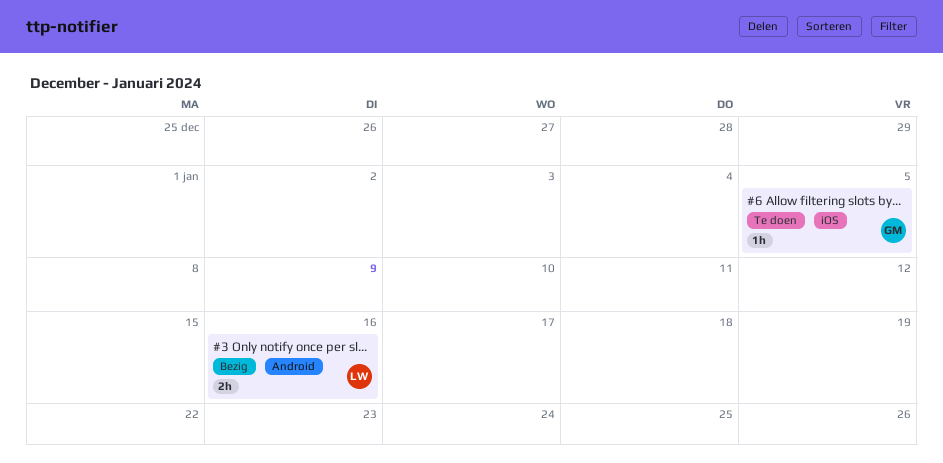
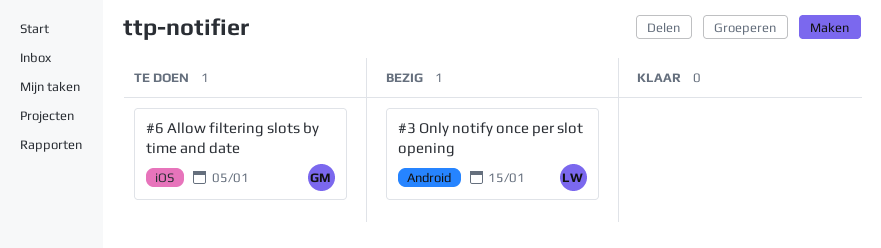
#3, due: Jan 16 -> Jan 15

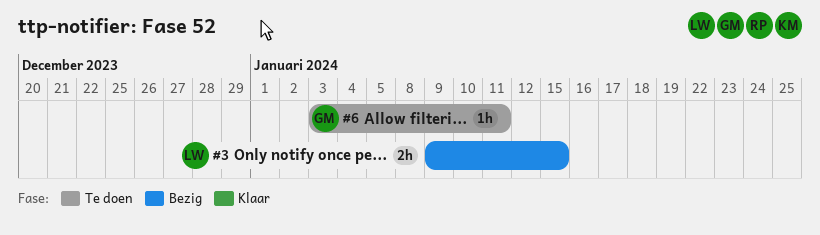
#6, due: Jan 5 -> Jan 11

